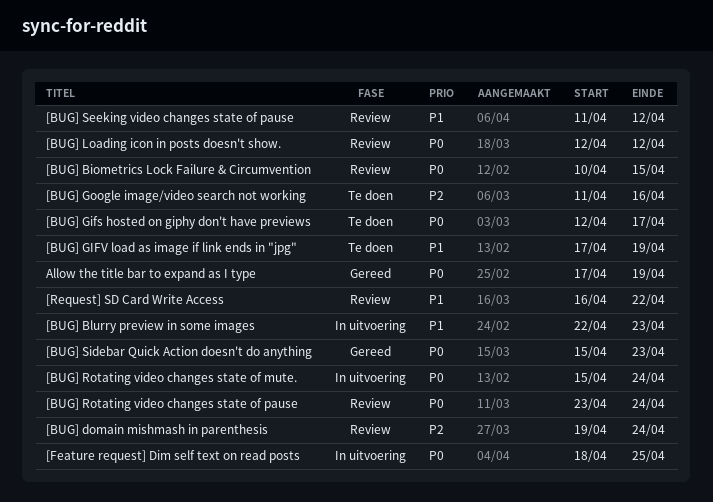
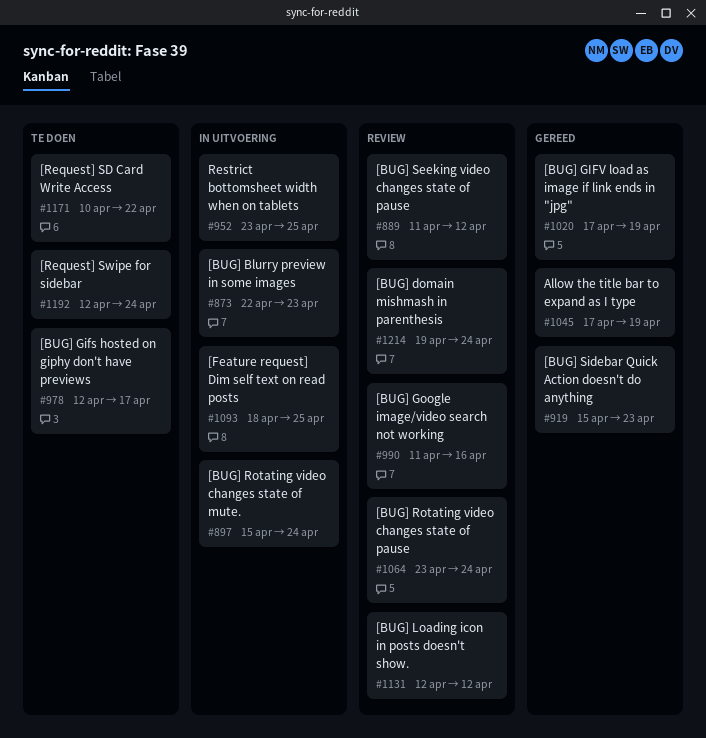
[BUG] Biometrics Lock Failure & Circumvention: present -> none
[BUG] GIFV load as image if link ends in "jpg", status: Te doen -> Gereed
[BUG] Google image/video search not working, status: Te doen -> Review
[Request] SD Card Write Access, status: Review -> Te doen
[Request] SD Card Write Access, start: Apr 16 -> Apr 10
[Request] Swipe for sidebar: none -> present
Restrict bottomsheet width when on tablets: none -> present

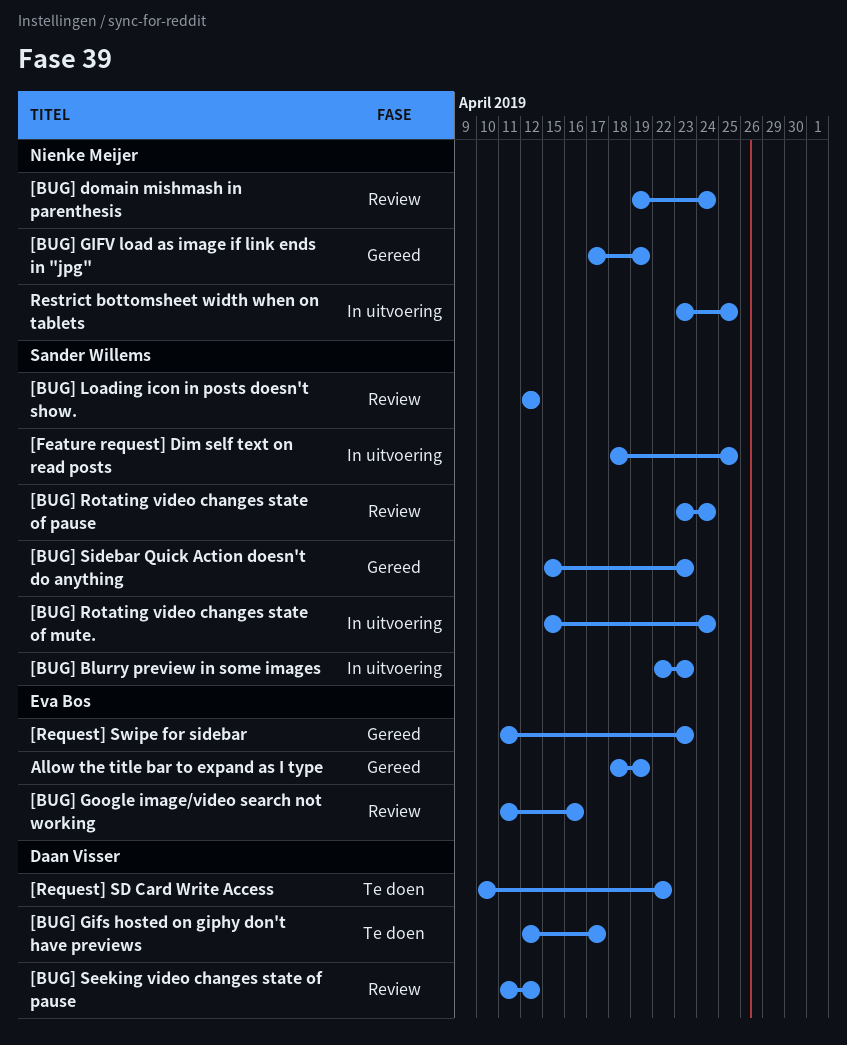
[Request] Swipe for sidebar, status: Te doen -> Gereed
[Request] Swipe for sidebar, start: Apr 12 -> Apr 11
[Request] Swipe for sidebar, due: Apr 24 -> Apr 23
Allow the title bar to expand as I type, start: Apr 17 -> Apr 18

